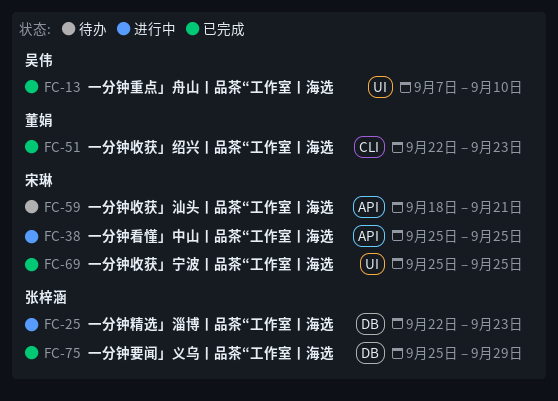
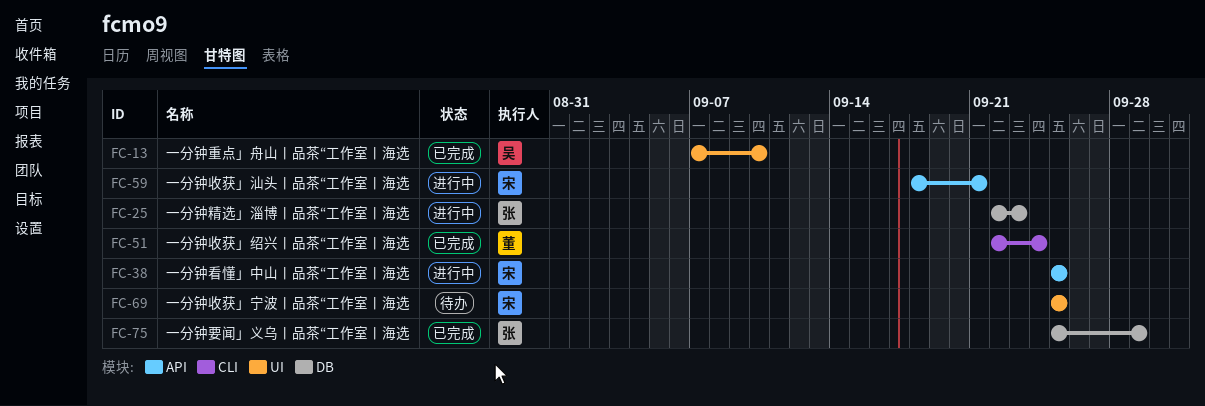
FC-51, due: Sep 23 -> Sep 24
FC-59, status: 待办 -> 进行中
FC-69, status: 已完成 -> 待办

